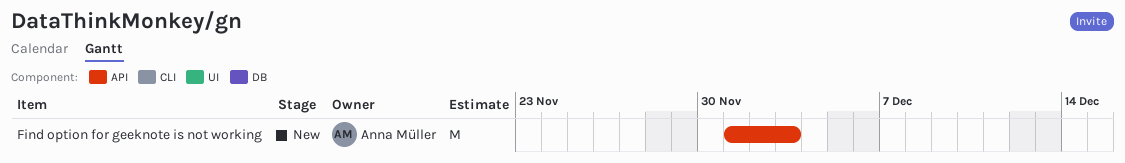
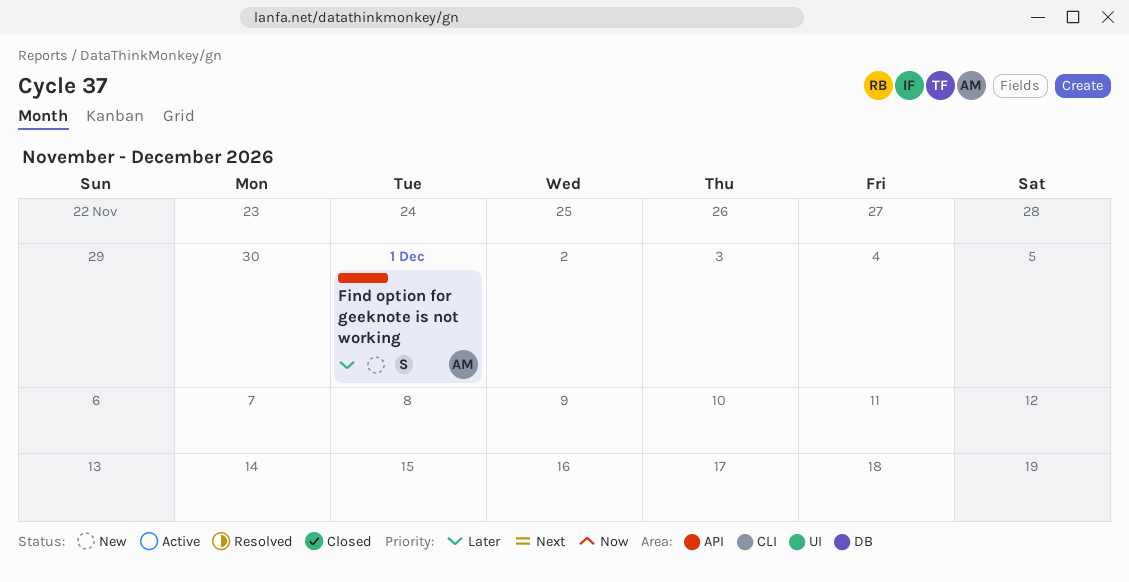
Find option for geeknote is not working, estimate: M -> S
Find option for geeknote is not working, due: Dec 3 -> Dec 1

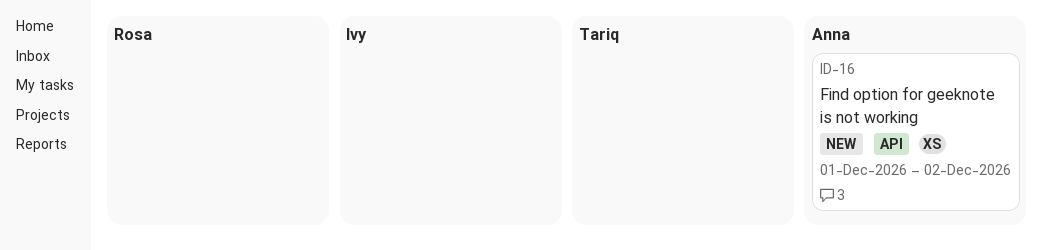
Find option for geeknote is not working, estimate: S -> XS
Find option for geeknote is not working, due: Dec 1 -> Dec 2

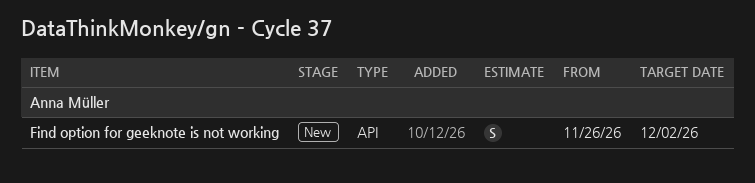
Find option for geeknote is not working, estimate: XS -> S
Find option for geeknote is not working, start: Dec 1 -> Nov 26

